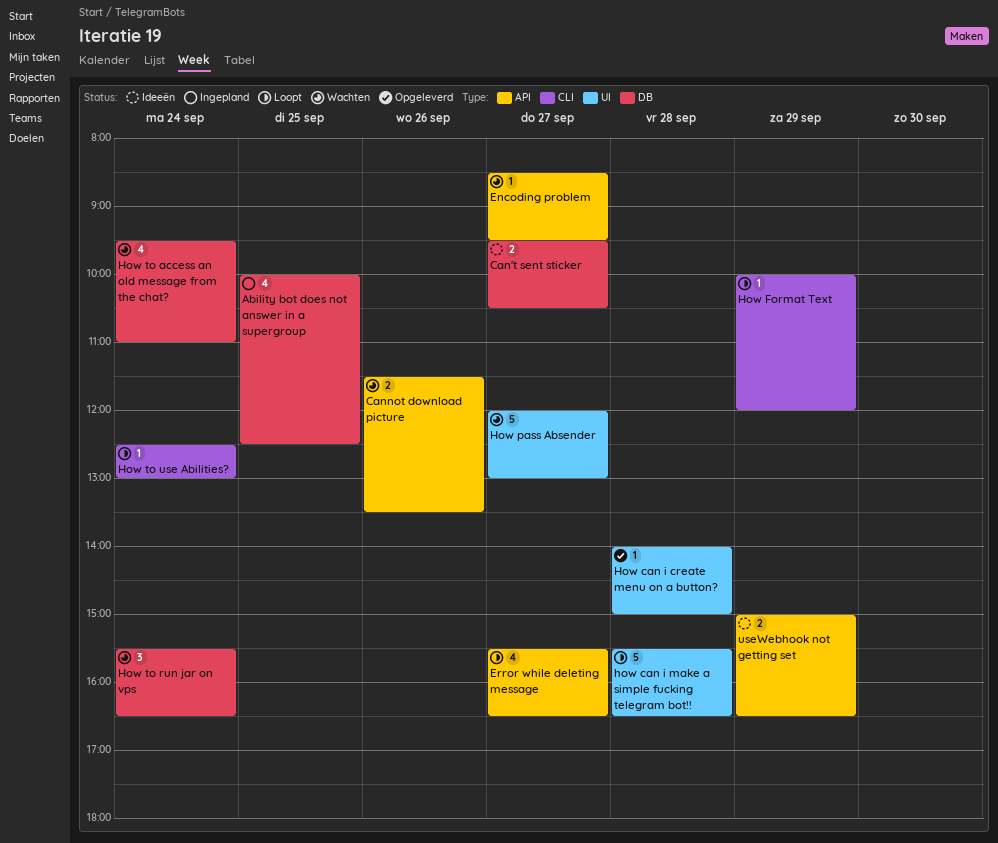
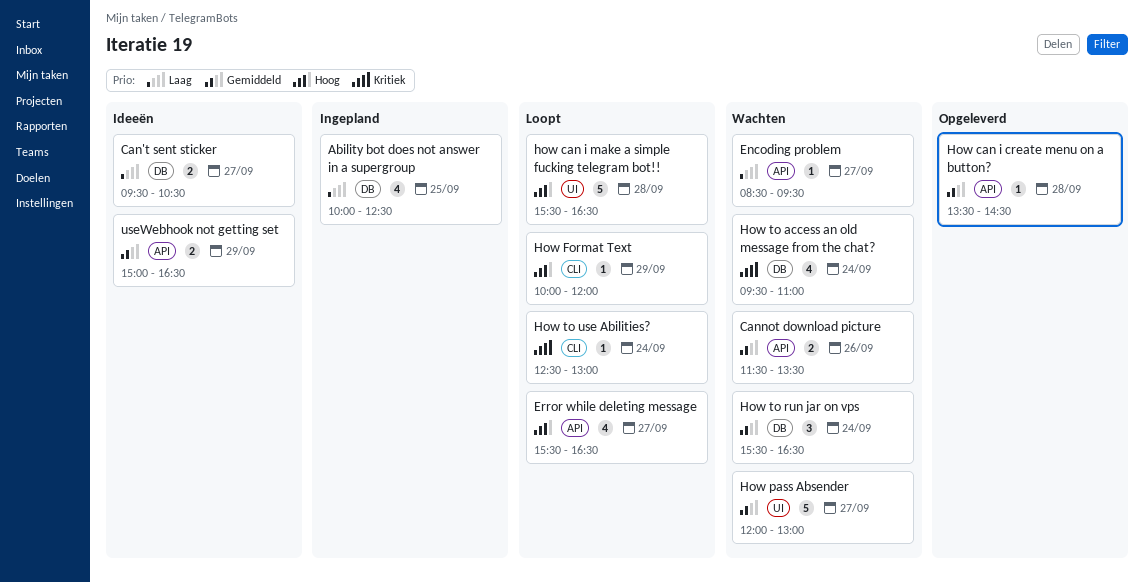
How can i create menu on a button?, label: UI -> API
How can i create menu on a button?, begins: 14:00 -> 13:30
How can i create menu on a button?, ends: 15:00 -> 14:30

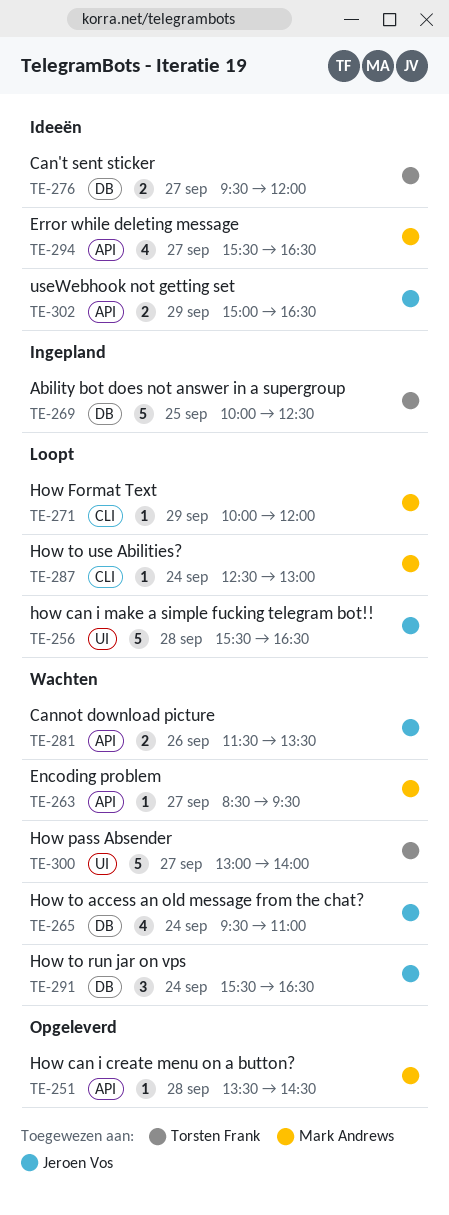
Ability bot does not answer in a supergroup, estimate: 4 -> 5
Can't sent sticker, ends: 10:30 -> 12:00
Error while deleting message, status: Loopt -> Ideeën
How pass Absender, begins: 12:00 -> 13:00
How pass Absender, ends: 13:00 -> 14:00

